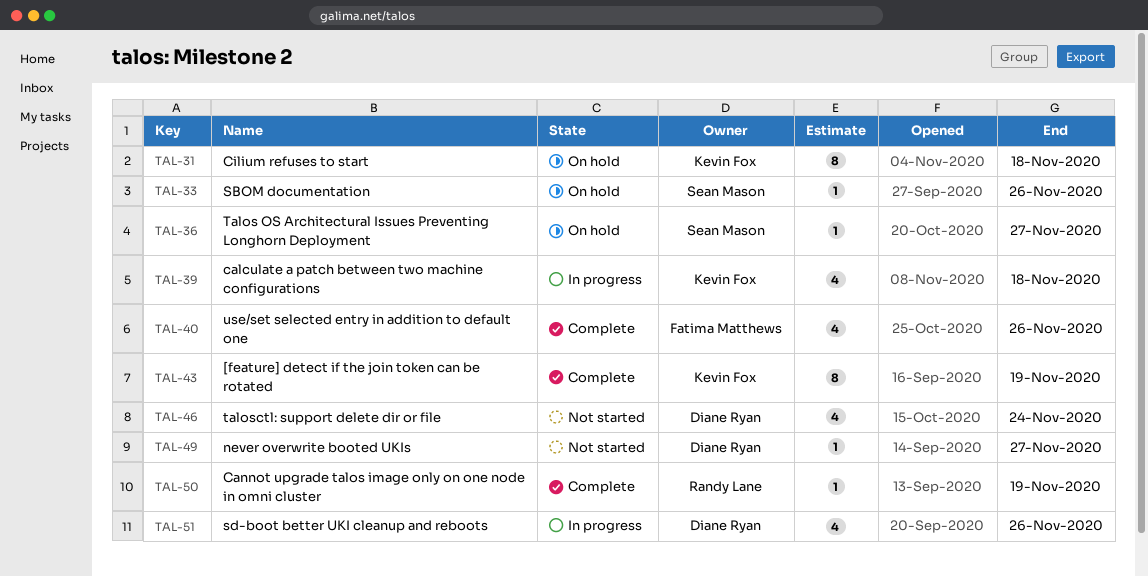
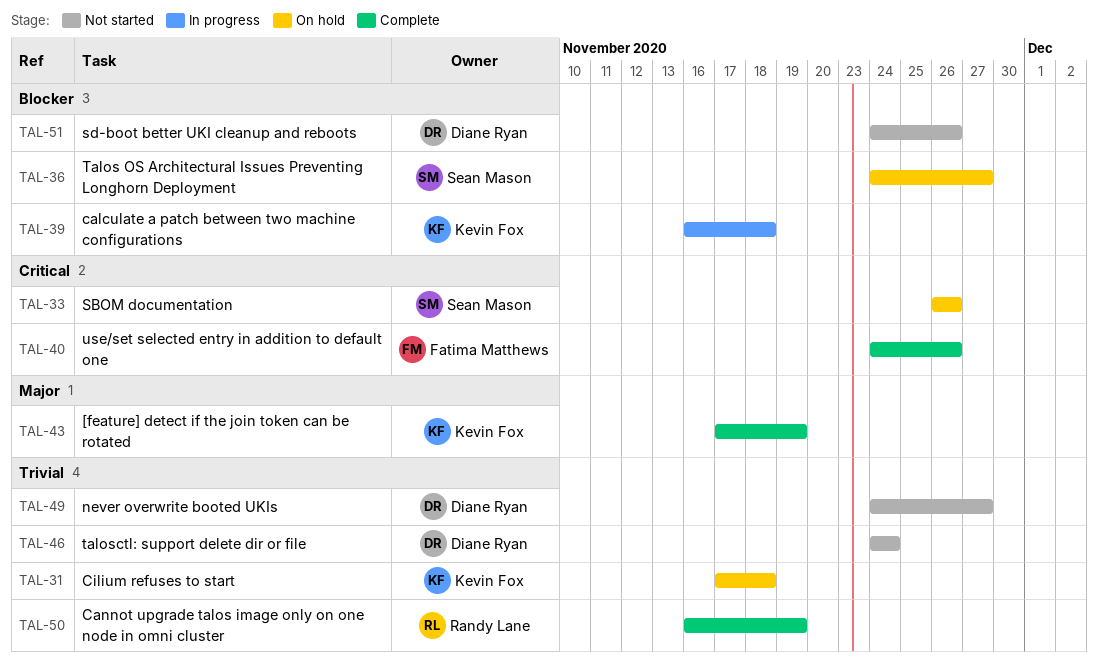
TAL-51, status: In progress -> Not started

